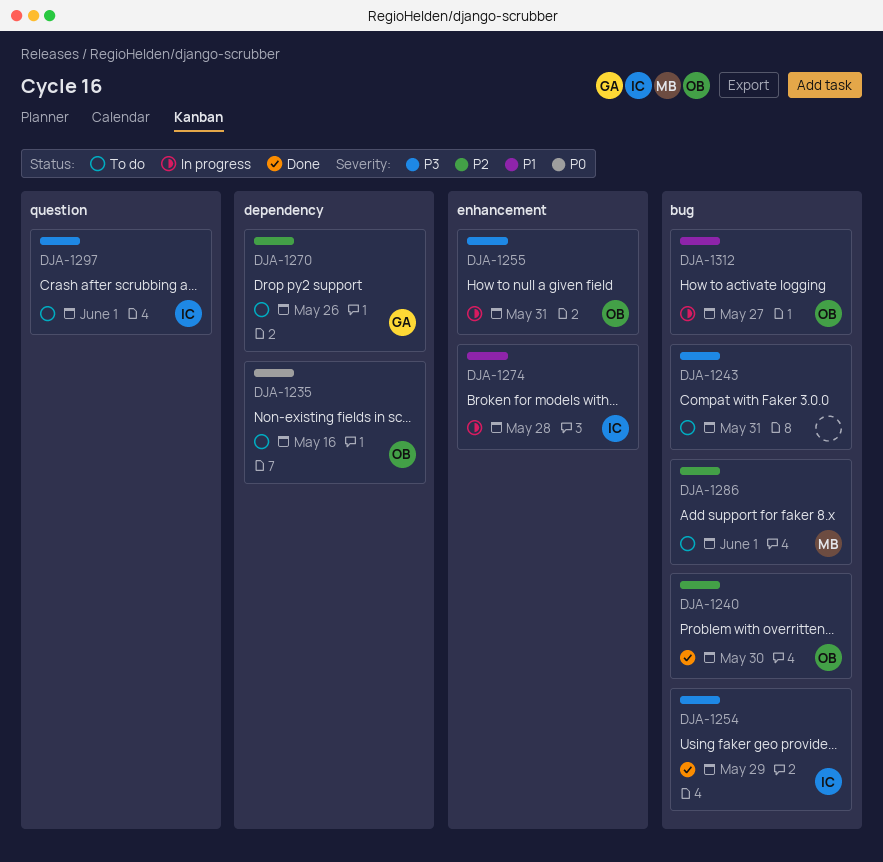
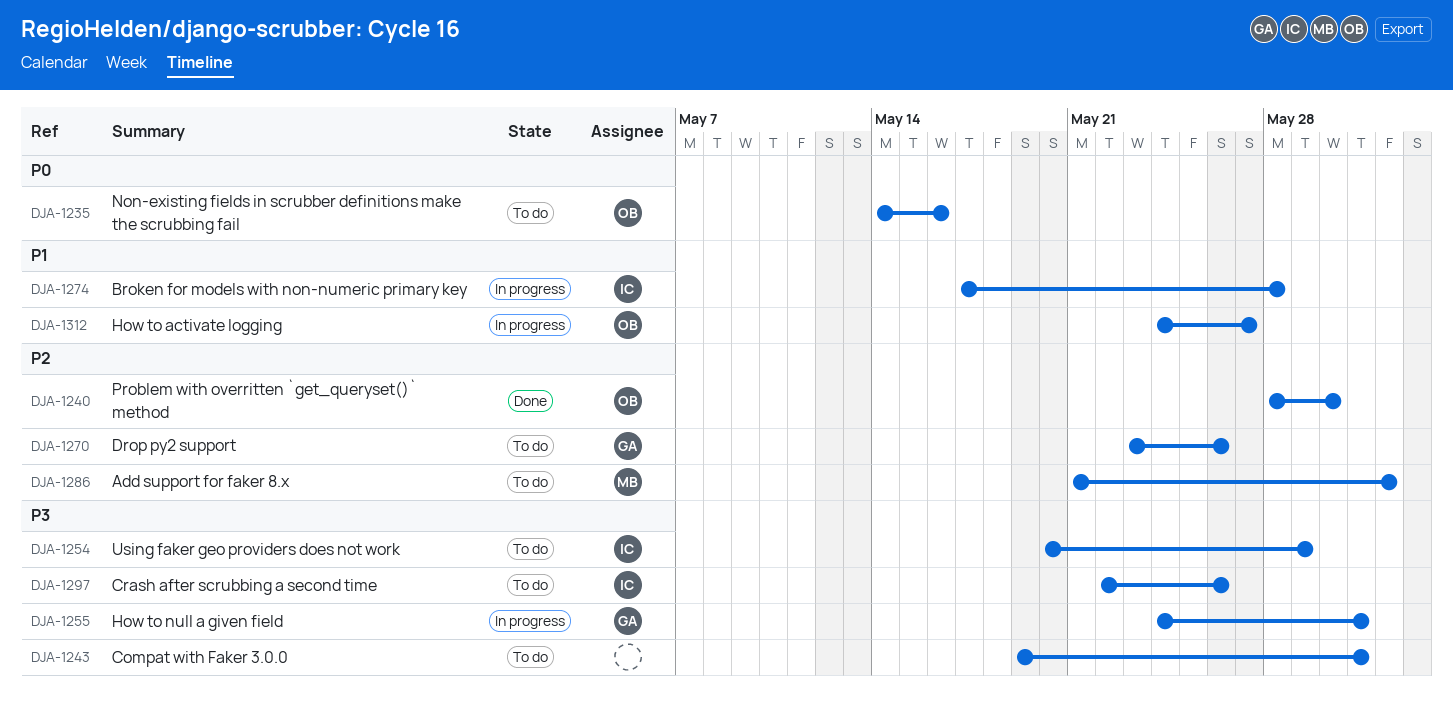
DJA-1254, status: Done -> To do
DJA-1255, owner: OB -> GA
DJA-1297, due: Jun 1 -> May 26

